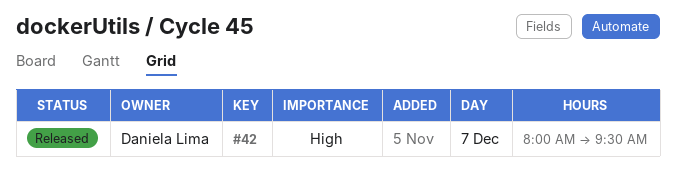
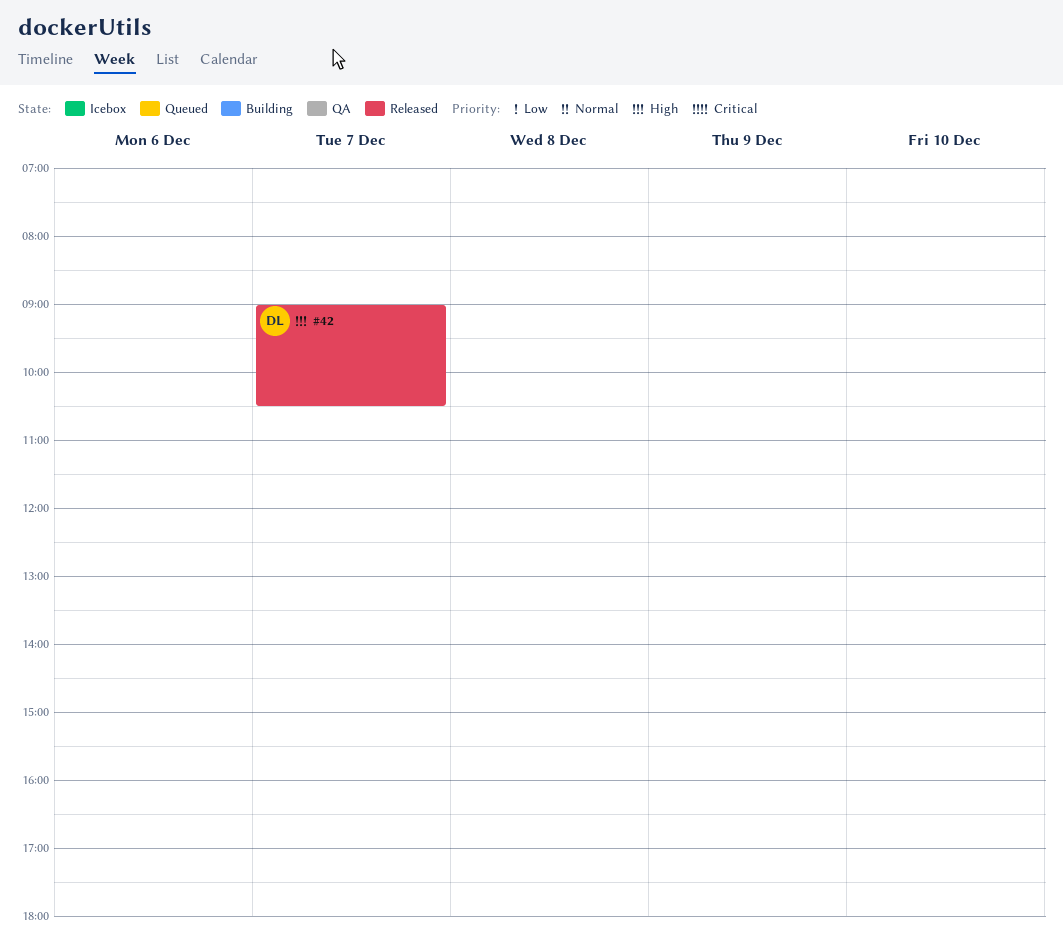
#42, begins: 08:00 -> 09:00
#42, ends: 09:30 -> 10:30

